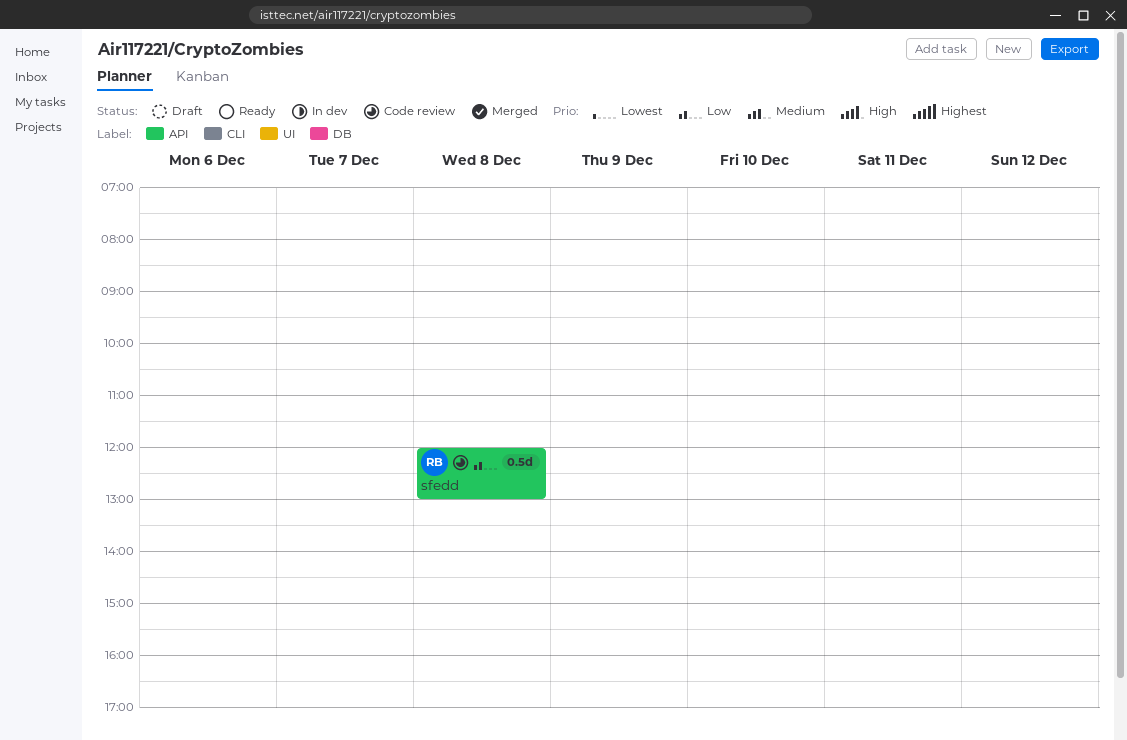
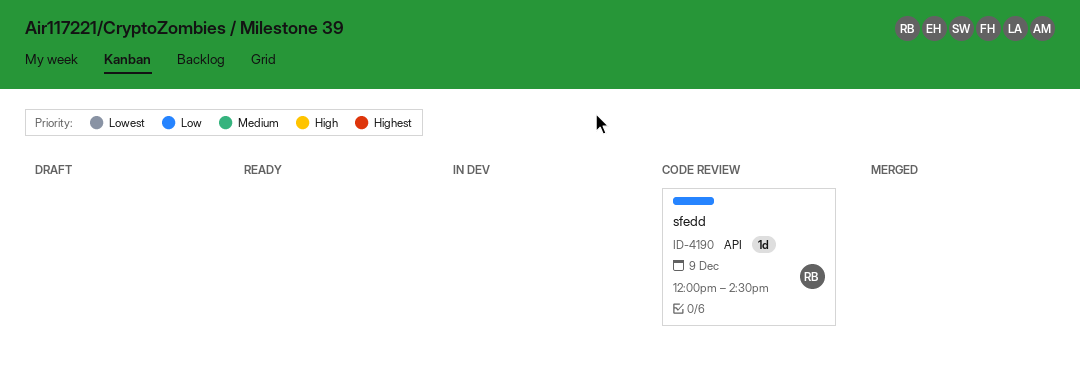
sfedd, estimate: 0.5d -> 1d
sfedd, day: Dec 8 -> Dec 9
sfedd, ends: 13:00 -> 14:30

